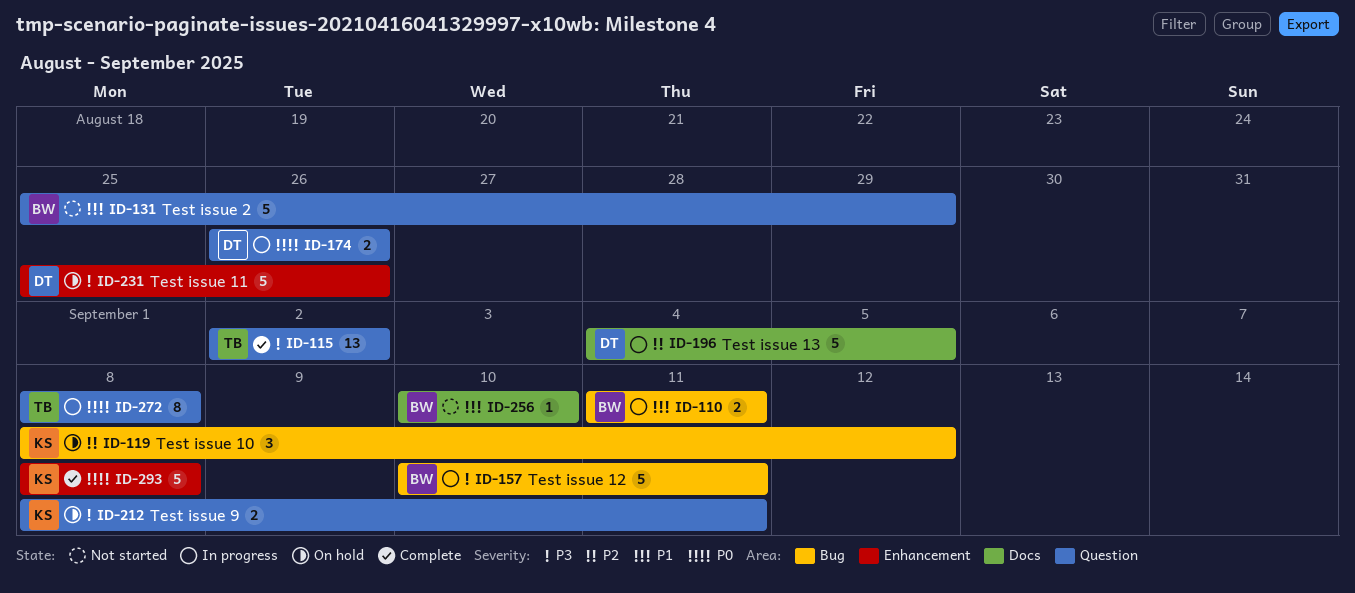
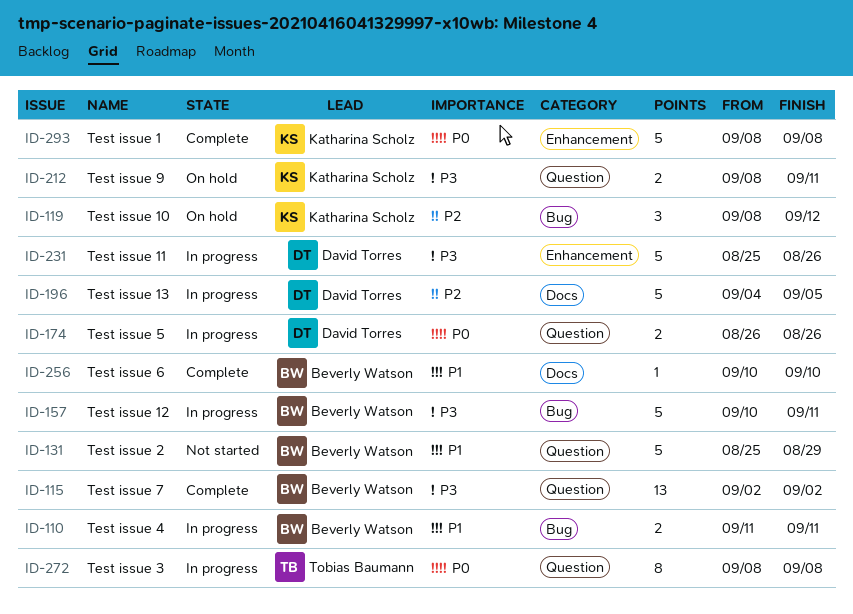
ID-115, owner: Tobias Baumann -> Beverly Watson
ID-231, status: On hold -> In progress
ID-256, status: Not started -> Complete

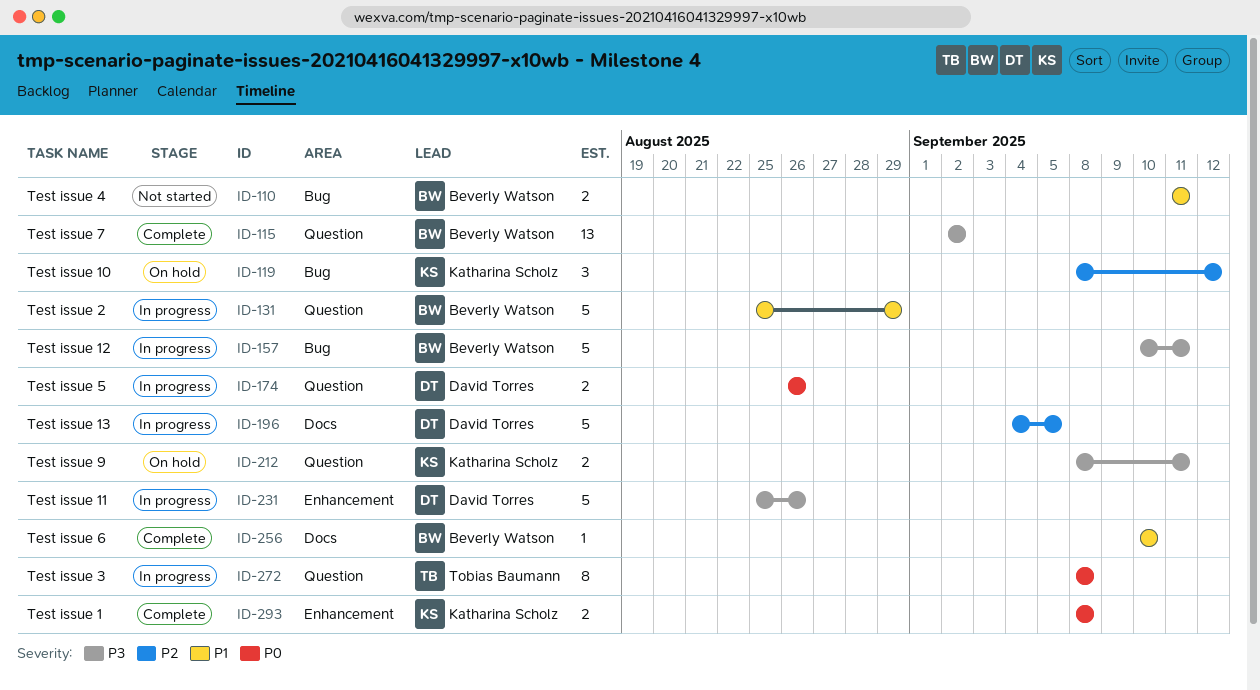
ID-110, status: In progress -> Not started
ID-131, status: Not started -> In progress
ID-293, estimate: 5 -> 2

